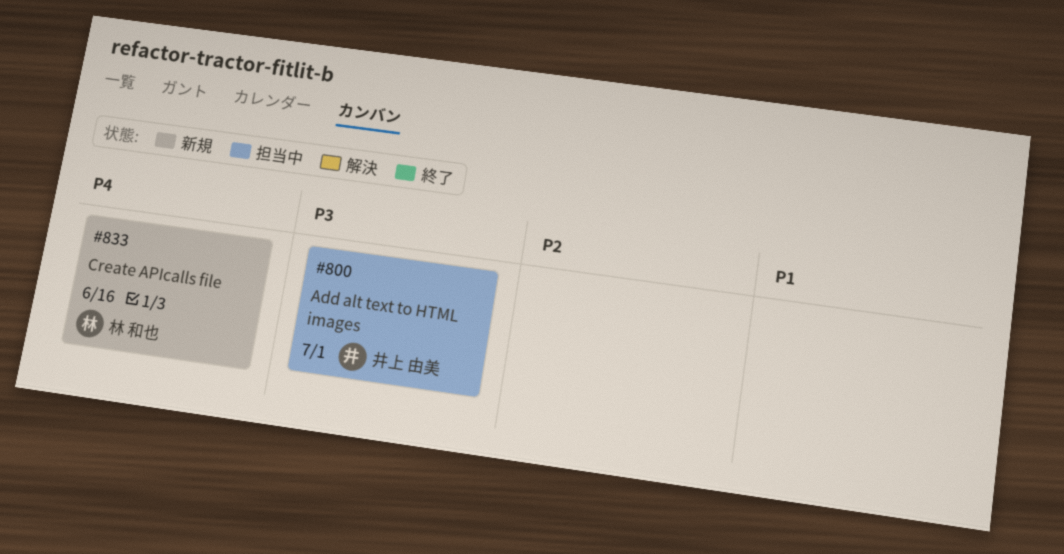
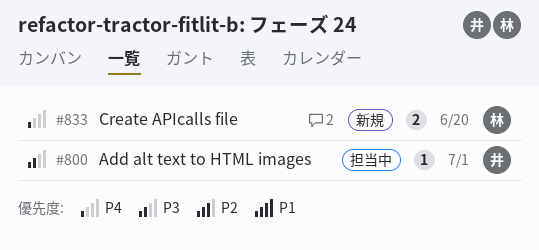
#833, due: Jun 16 -> Jun 20

